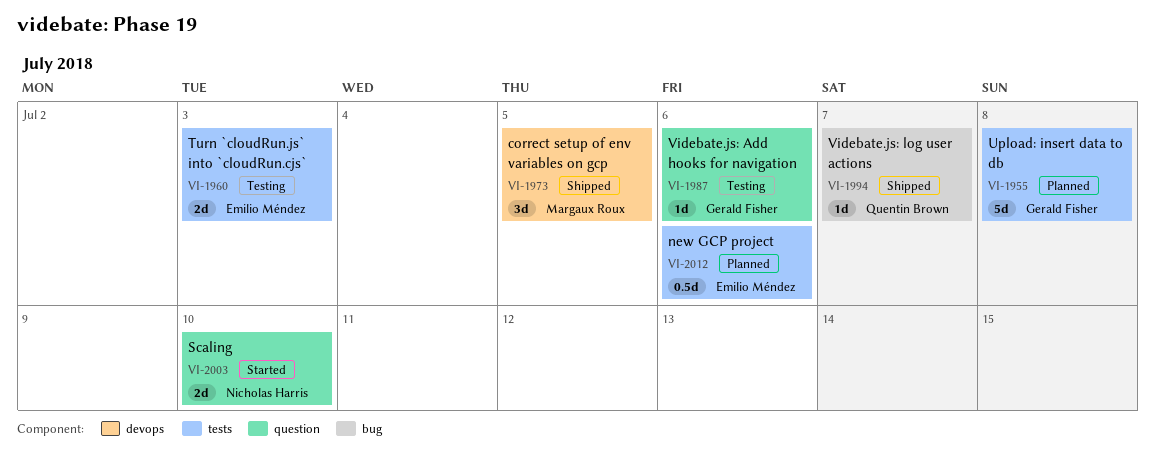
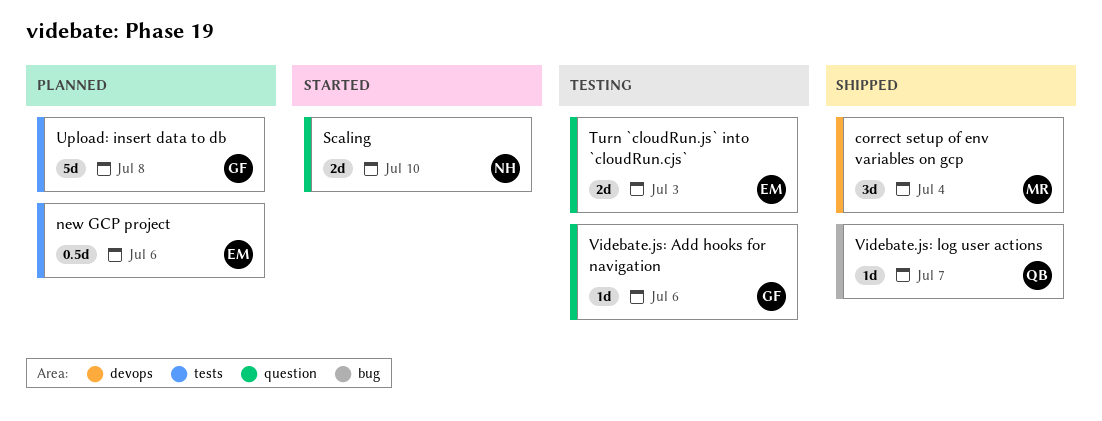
correct setup of env variables on gcp, due: Jul 5 -> Jul 4
Turn `cloudRun.js` into `cloudRun.cjs`, label: tests -> question

